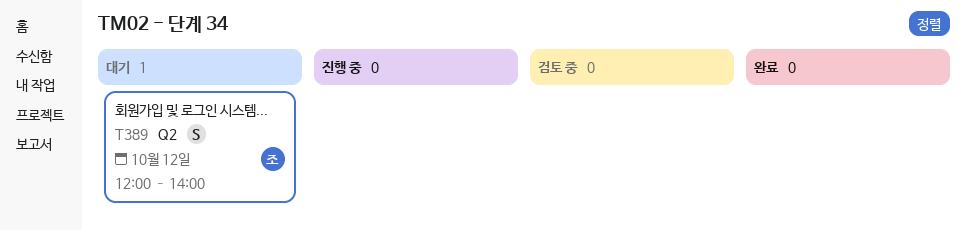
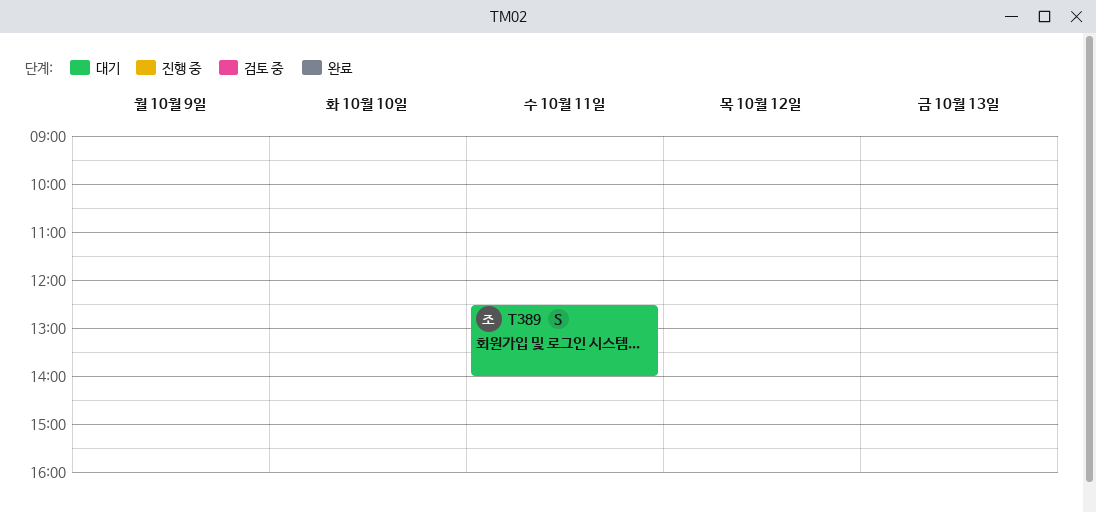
T389, day: Oct 12 -> Oct 11
T389, begins: 12:00 -> 12:30

